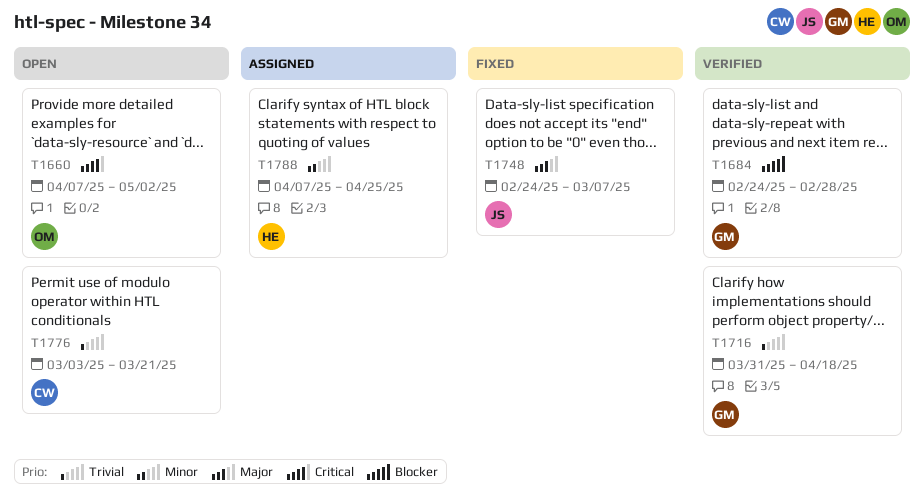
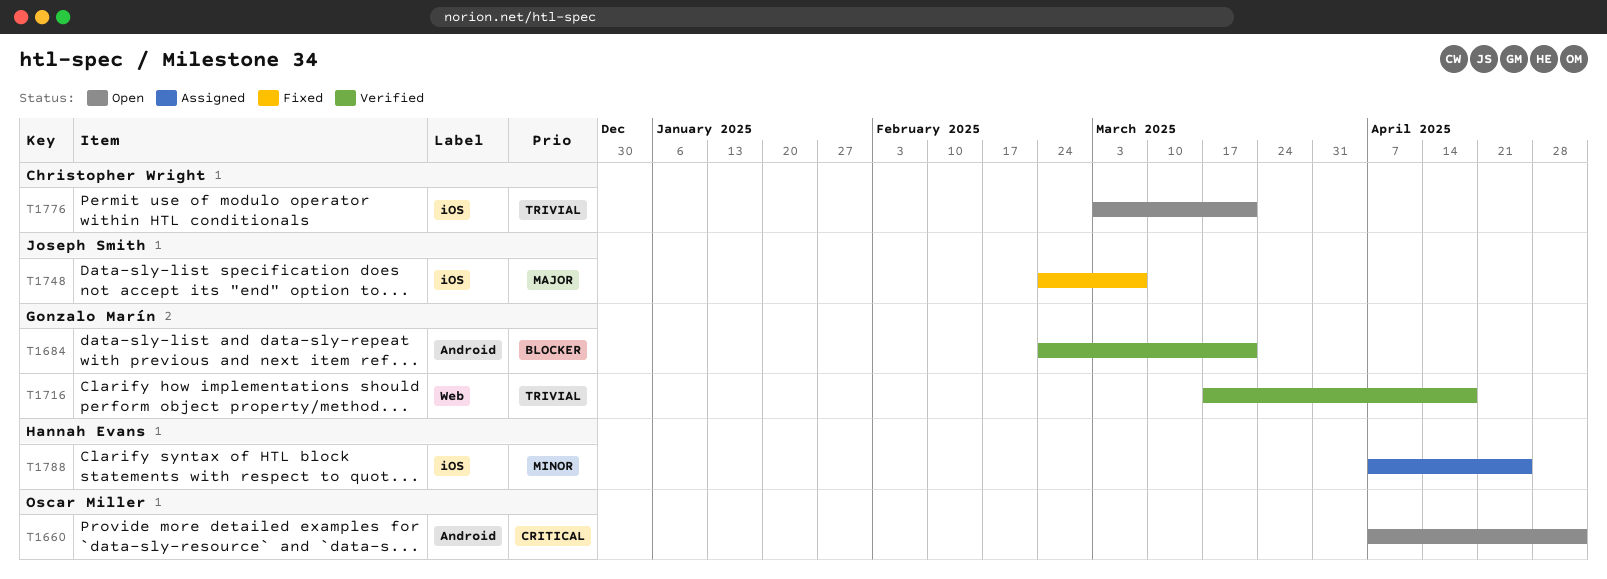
T1684, due: Feb 28 -> Mar 21
T1716, start: Mar 31 -> Mar 17

